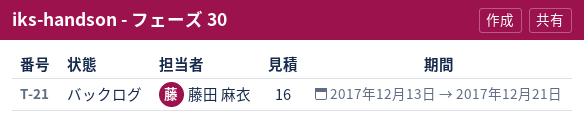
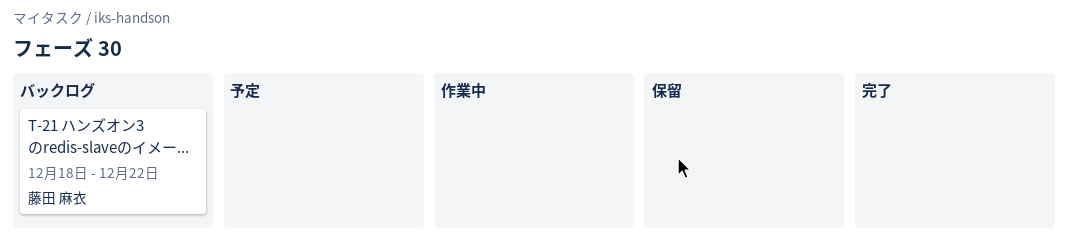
T-21, start: Dec 13 -> Dec 18
T-21, due: Dec 21 -> Dec 22

